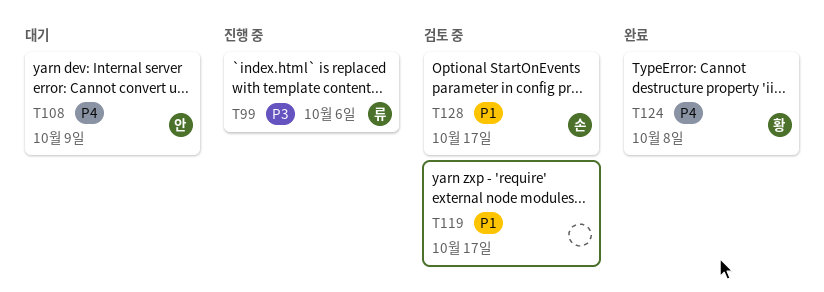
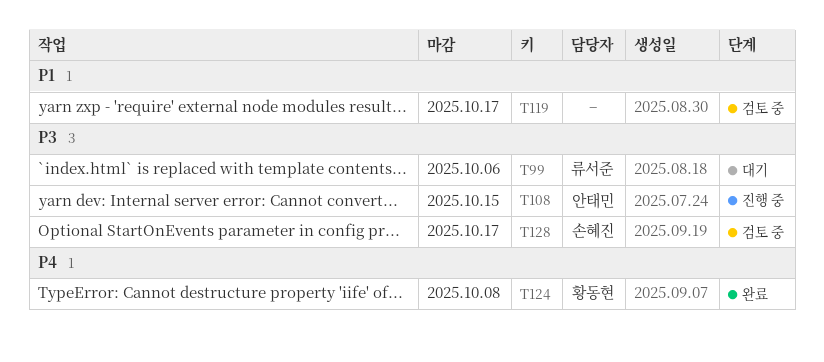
T99, status: 진행 중 -> 대기
T108, status: 대기 -> 진행 중
T108, priority: P4 -> P3
T108, due: Oct 9 -> Oct 15
T128, priority: P1 -> P3

